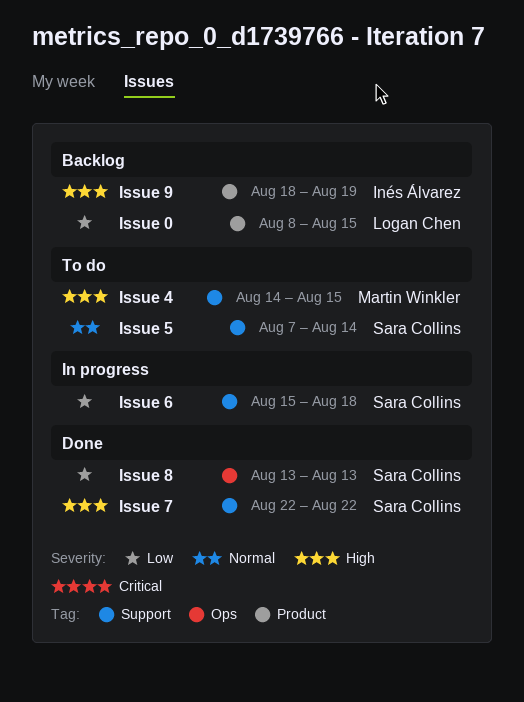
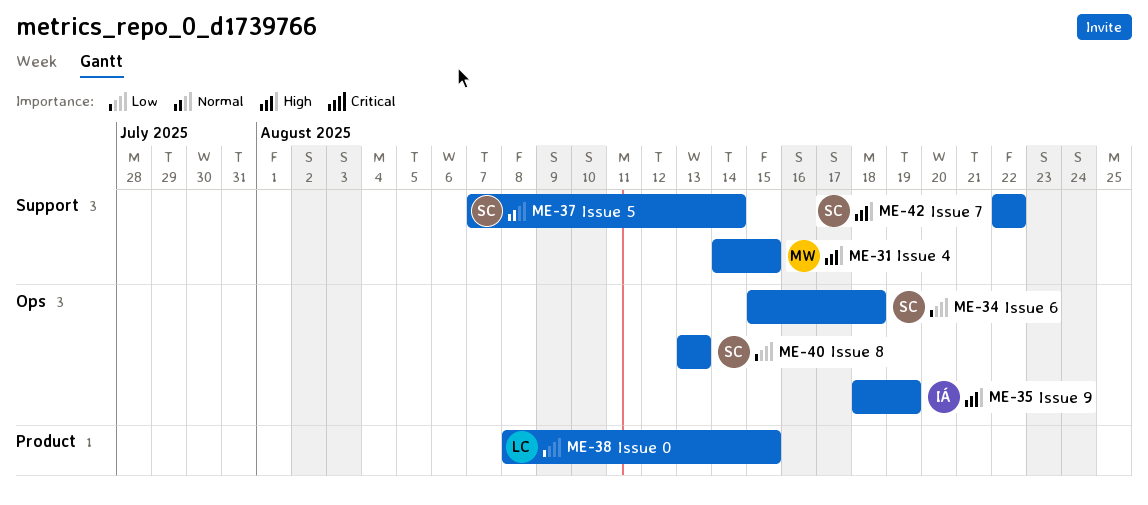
Issue 6, label: Support -> Ops
Issue 9, label: Product -> Ops

